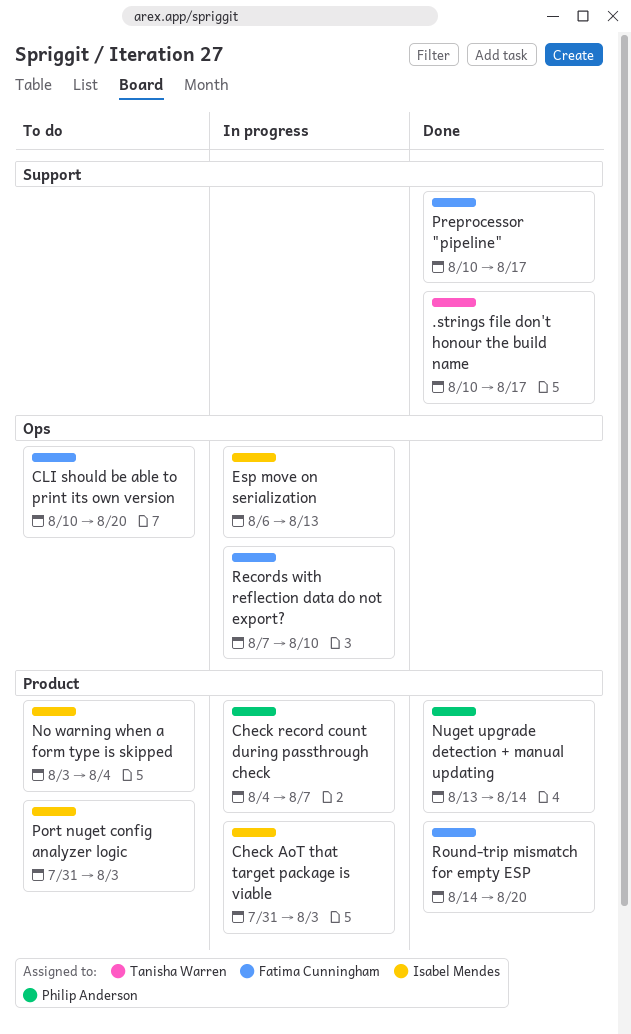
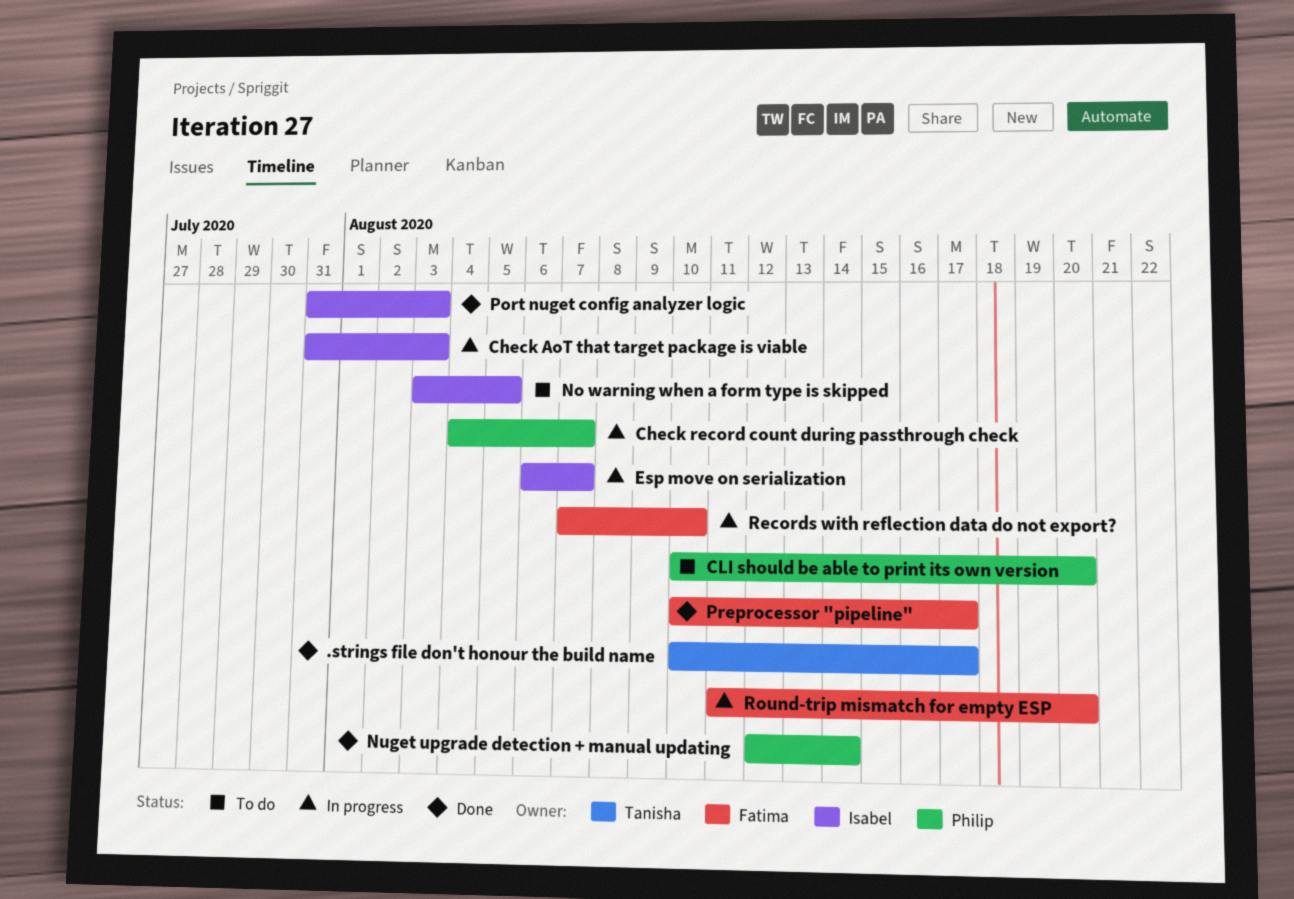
CLI should be able to print its own version, owner: Fatima Cunningham -> Philip Anderson
Esp move on serialization, due: Aug 13 -> Aug 7
No warning when a form type is skipped, due: Aug 4 -> Aug 5
Nuget upgrade detection + manual updating, start: Aug 13 -> Aug 12
Port nuget config analyzer logic, status: To do -> Done
Round-trip mismatch for empty ESP, status: Done -> In progress
Round-trip mismatch for empty ESP, start: Aug 14 -> Aug 11

